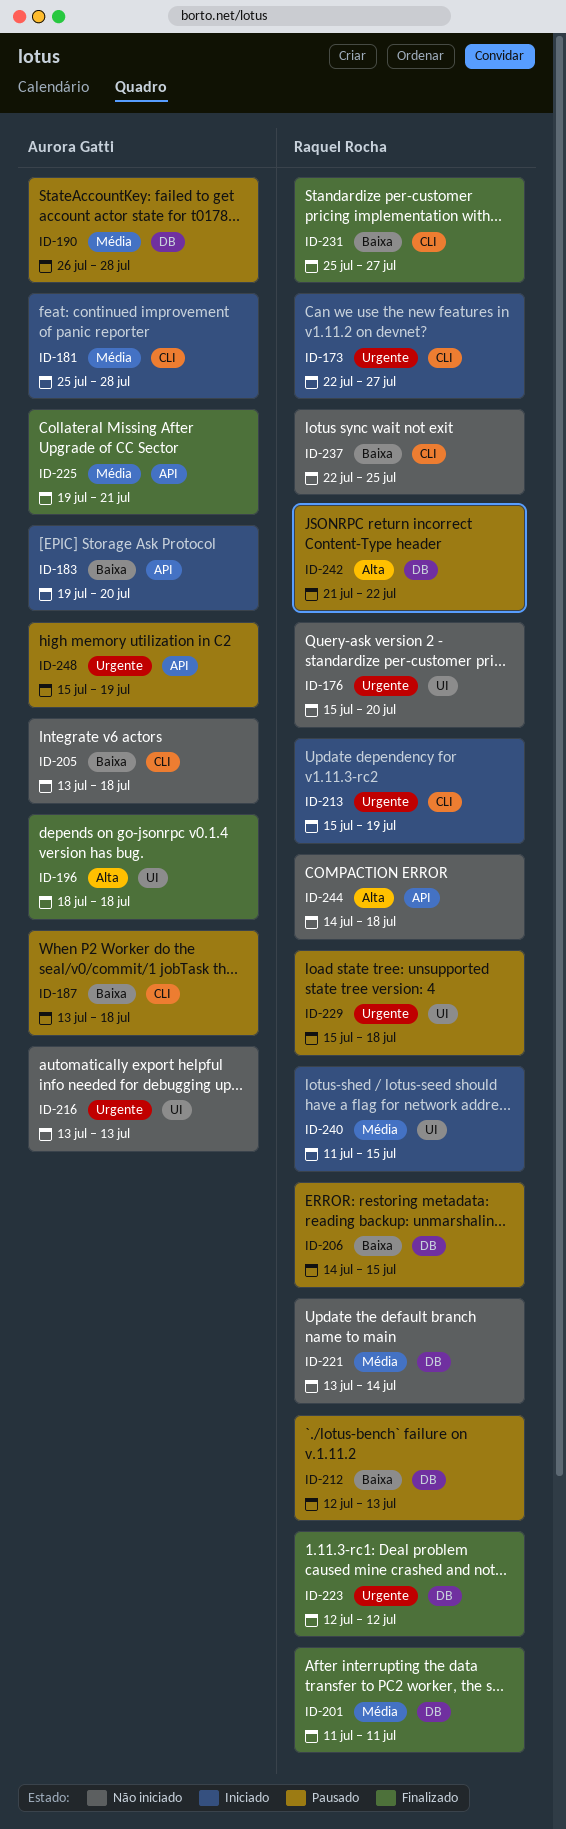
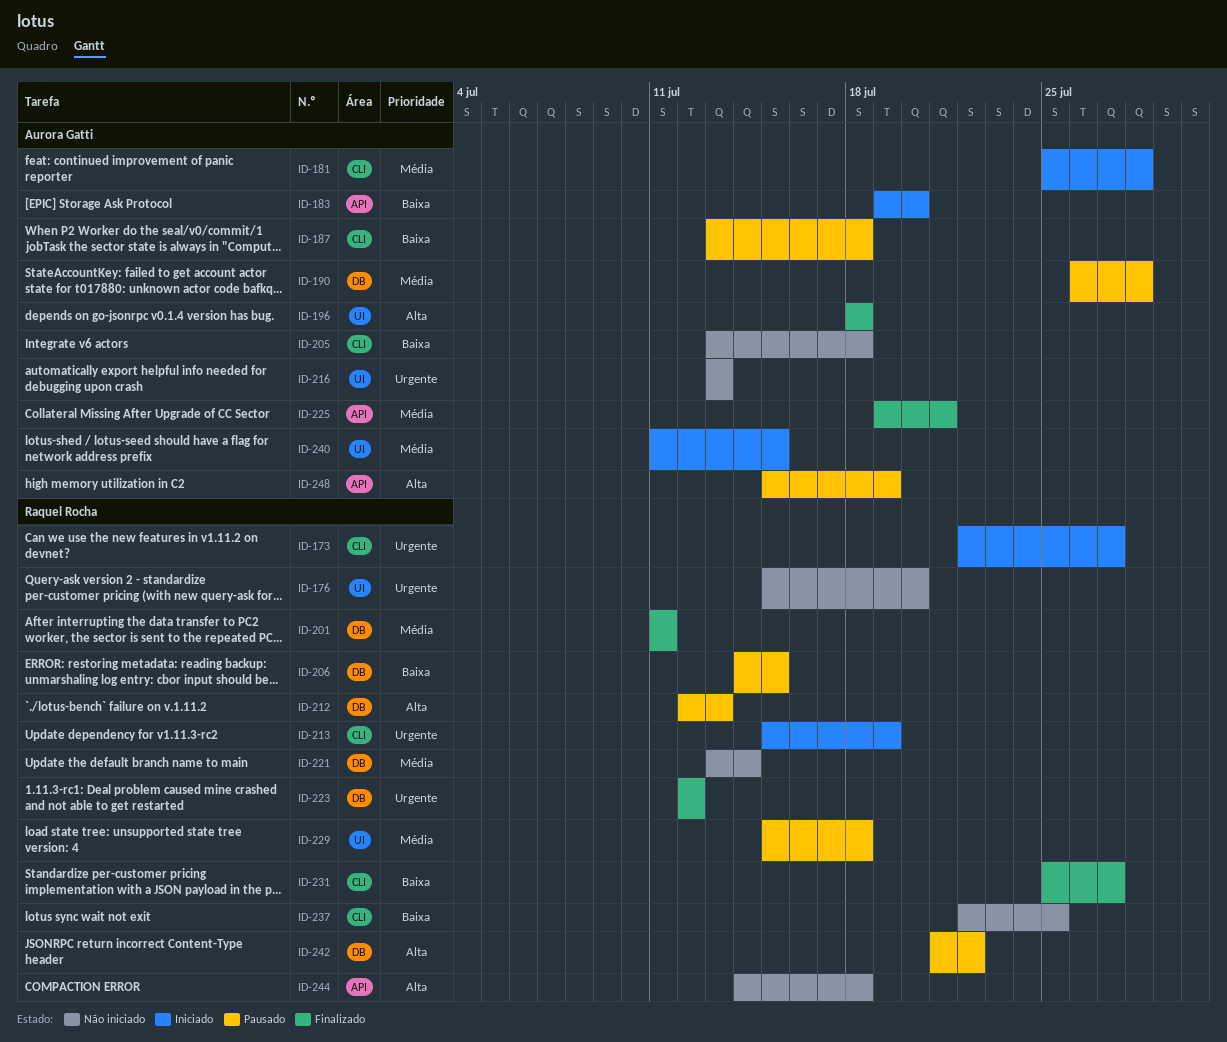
ID-212, priority: Baixa -> Alta
ID-229, priority: Urgente -> Média
ID-240, owner: Raquel Rocha -> Aurora Gatti
ID-248, priority: Urgente -> Alta

